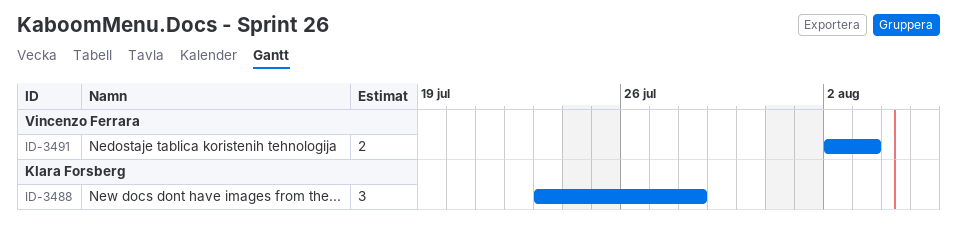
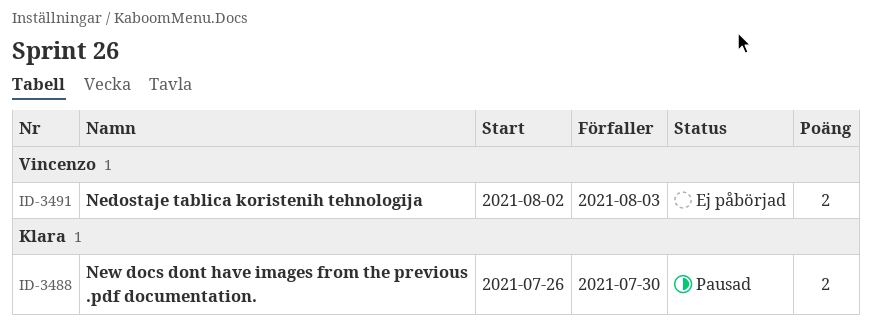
ID-3488, estimate: 3 -> 2
ID-3488, start: Jul 23 -> Jul 26
ID-3488, due: Jul 28 -> Jul 30

